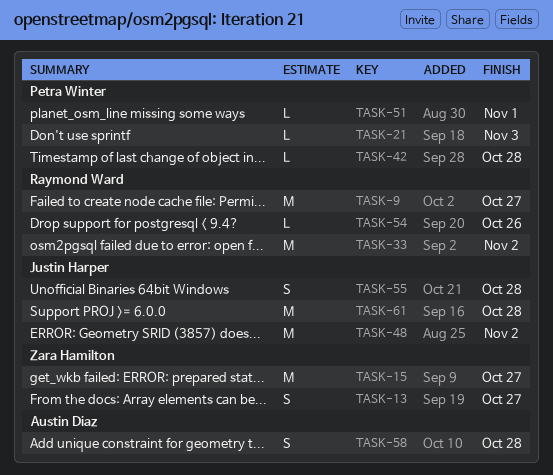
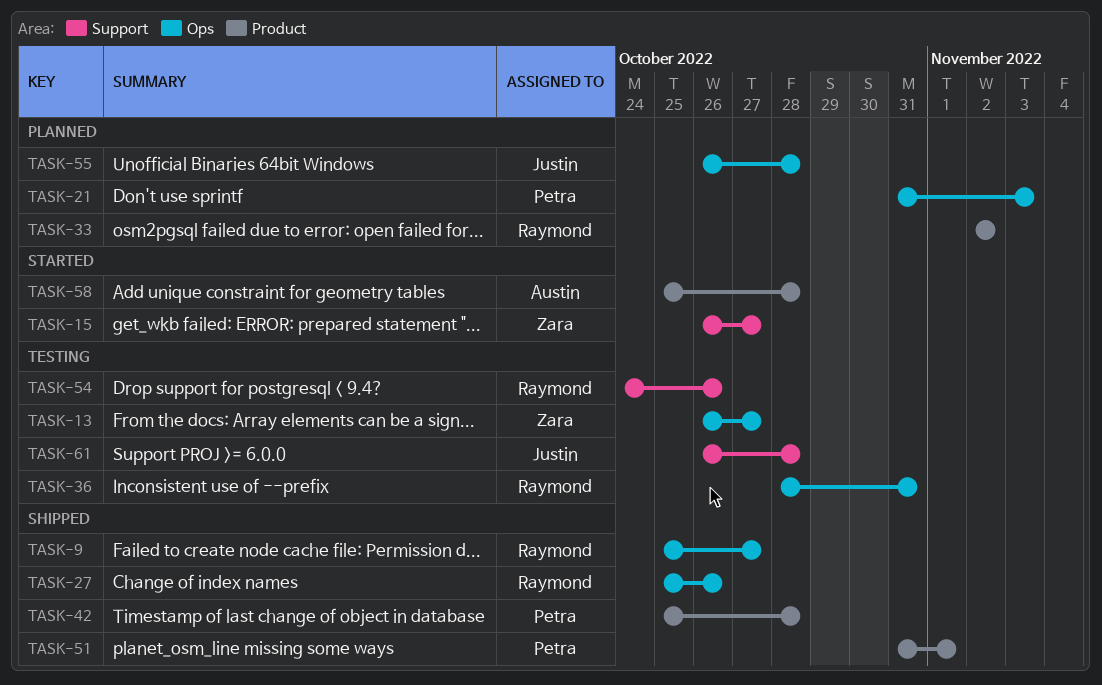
TASK-27: none -> present
TASK-36: none -> present
TASK-48: present -> none

